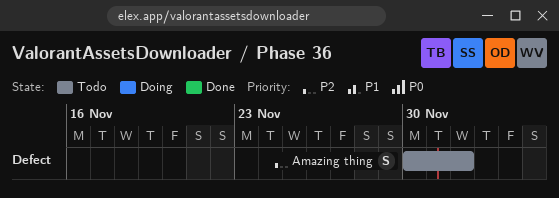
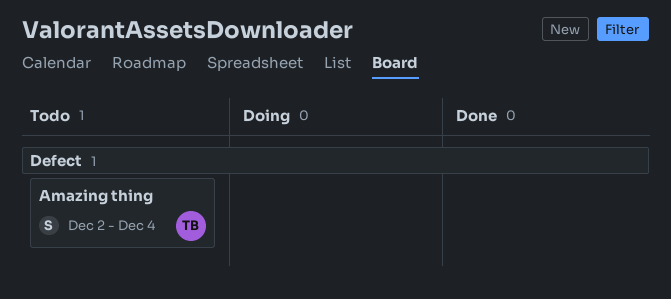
Amazing thing, start: Nov 30 -> Dec 2
Amazing thing, due: Dec 2 -> Dec 4

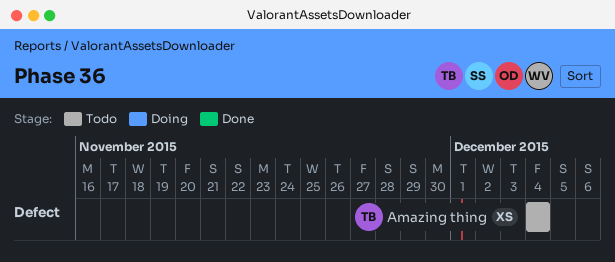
Amazing thing, estimate: S -> XS
Amazing thing, start: Dec 2 -> Dec 4

